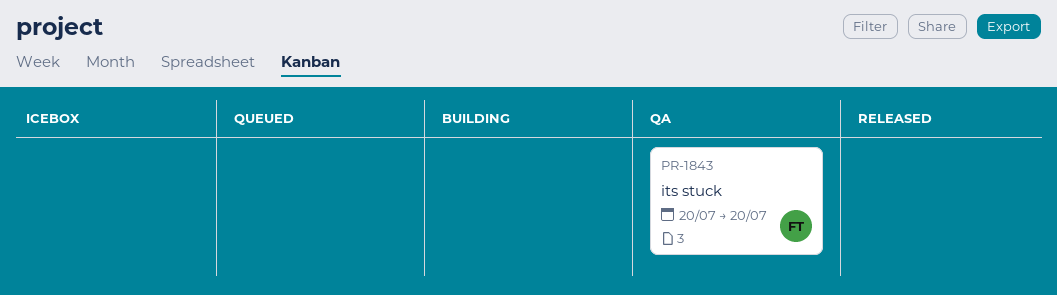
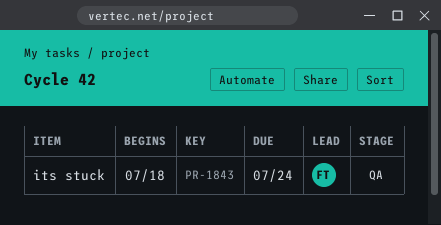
PR-1843, start: Jul 20 -> Jul 18
PR-1843, due: Jul 20 -> Jul 24

